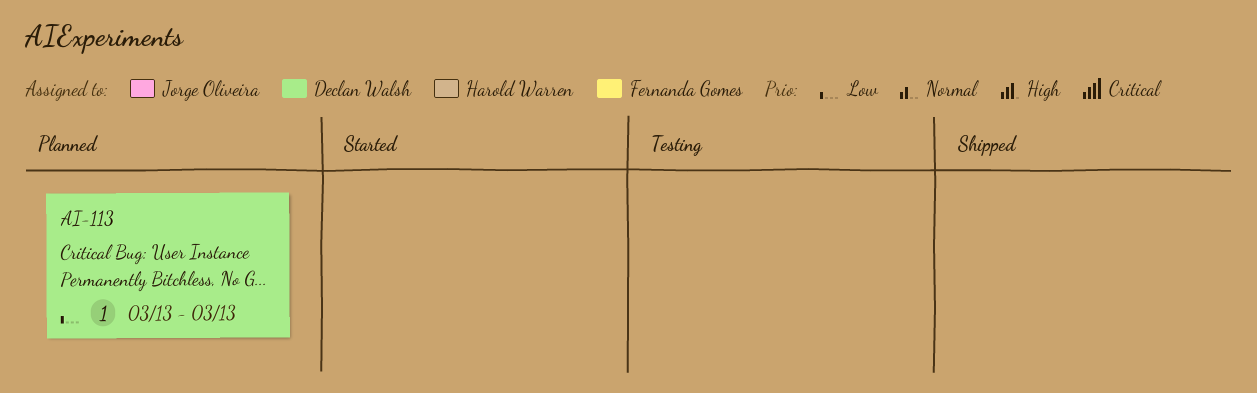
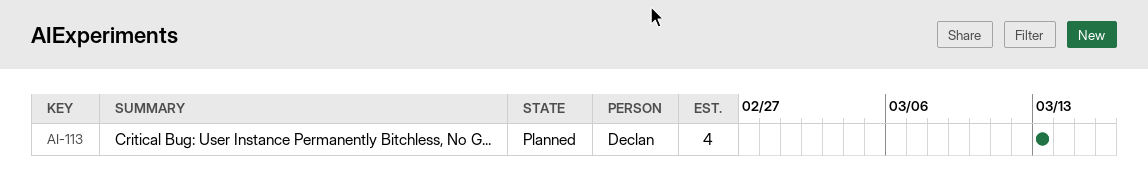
AI-113, estimate: 1 -> 4

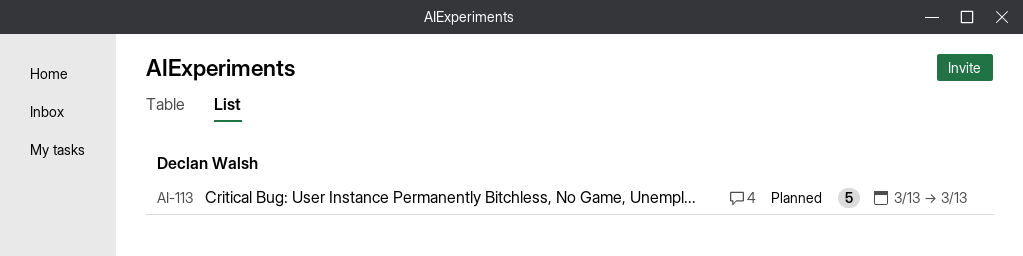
AI-113, estimate: 4 -> 5

